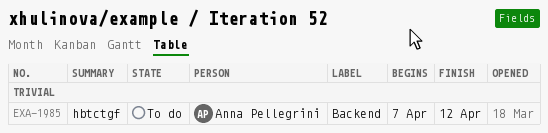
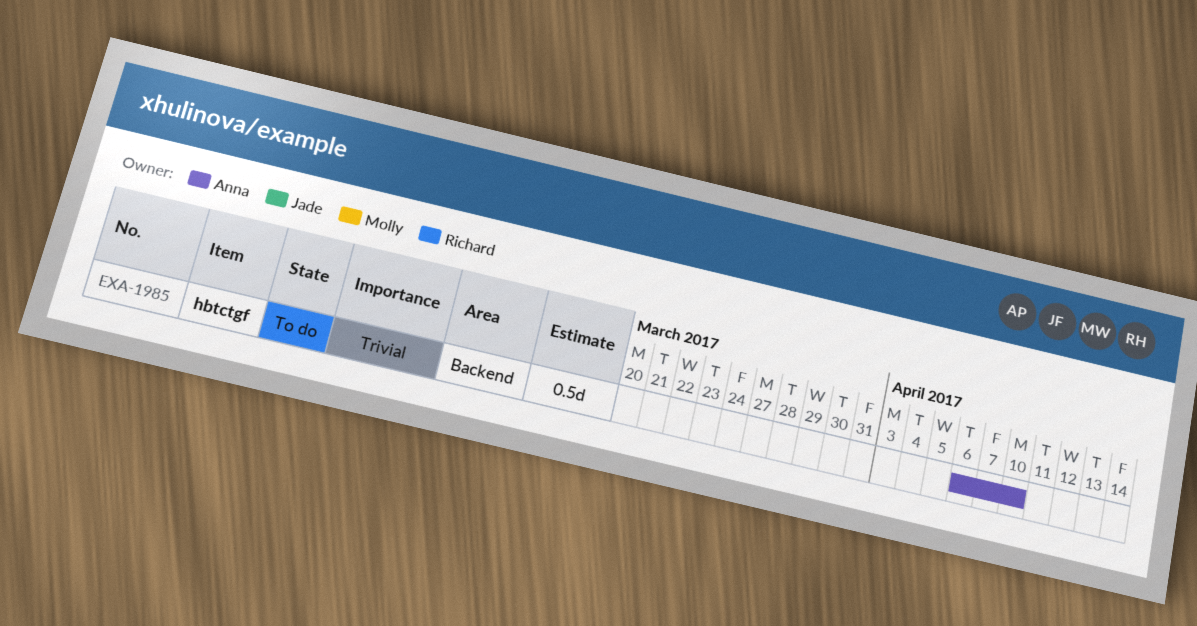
EXA-1985, start: Apr 7 -> Apr 6
EXA-1985, due: Apr 12 -> Apr 10

